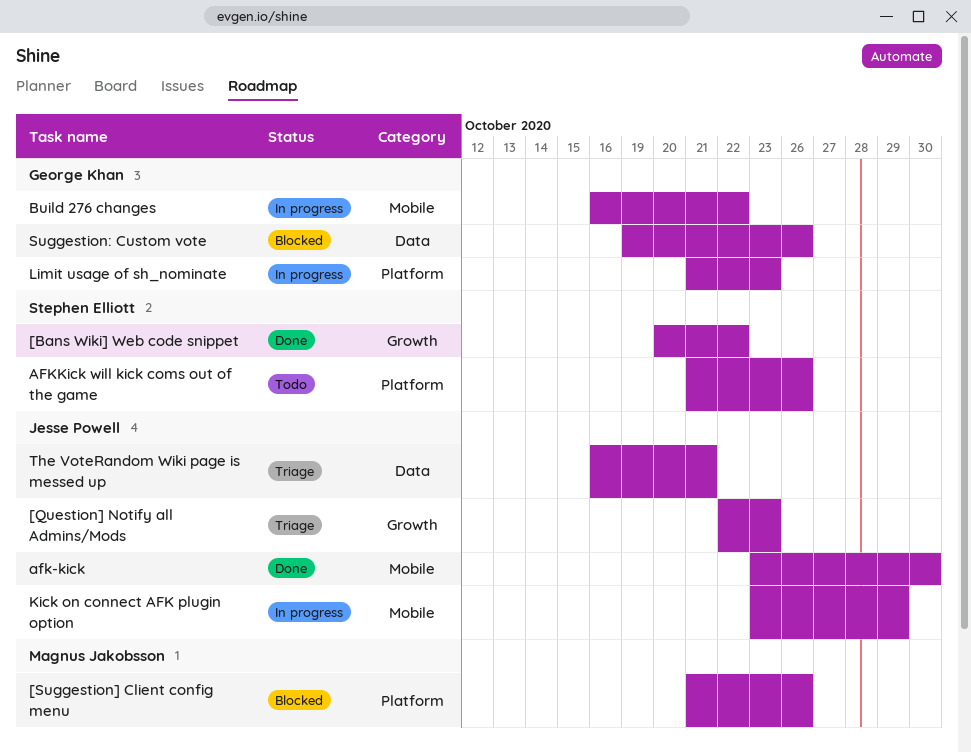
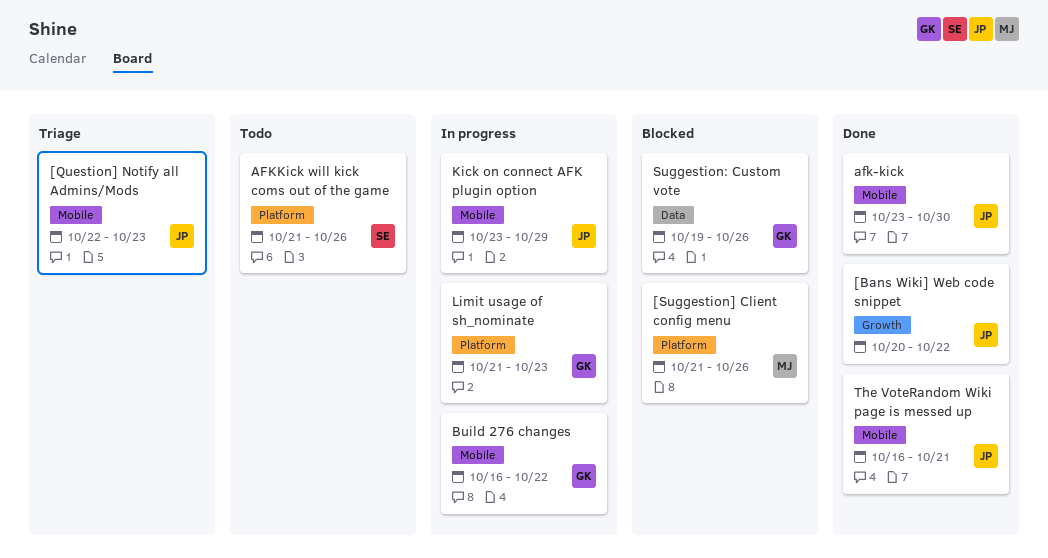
[Bans Wiki] Web code snippet, owner: Stephen Elliott -> Jesse Powell
[Question] Notify all Admins/Mods, label: Growth -> Mobile
The VoteRandom Wiki page is messed up, status: Triage -> Done
The VoteRandom Wiki page is messed up, label: Data -> Mobile

